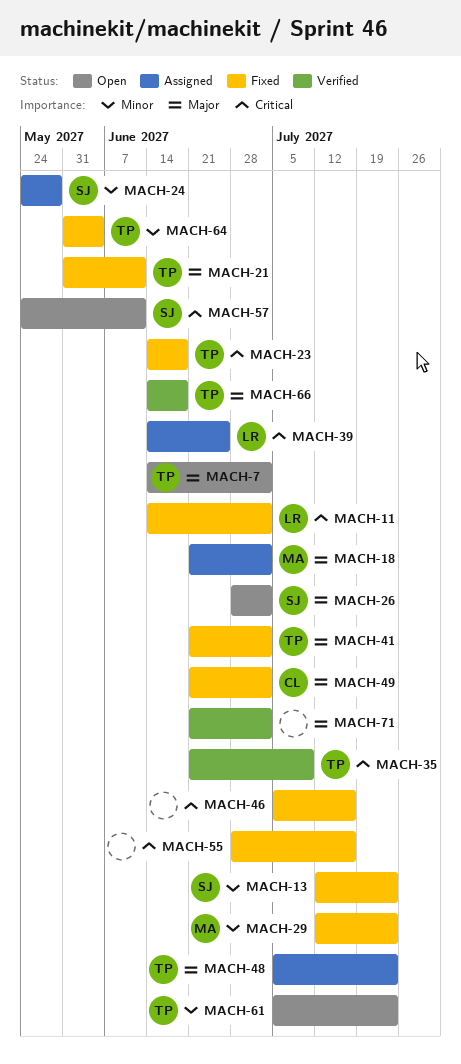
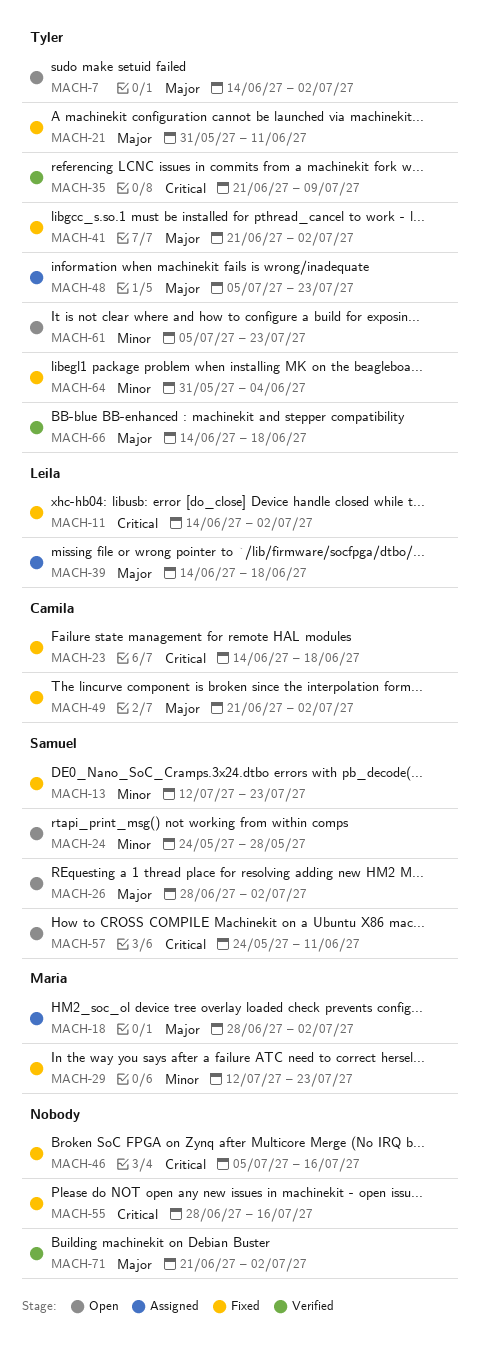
MACH-18, start: Jun 21 -> Jun 28
MACH-23, owner: Tyler -> Camila
MACH-24, status: Assigned -> Open
MACH-39, priority: Critical -> Major
MACH-39, due: Jun 25 -> Jun 18

